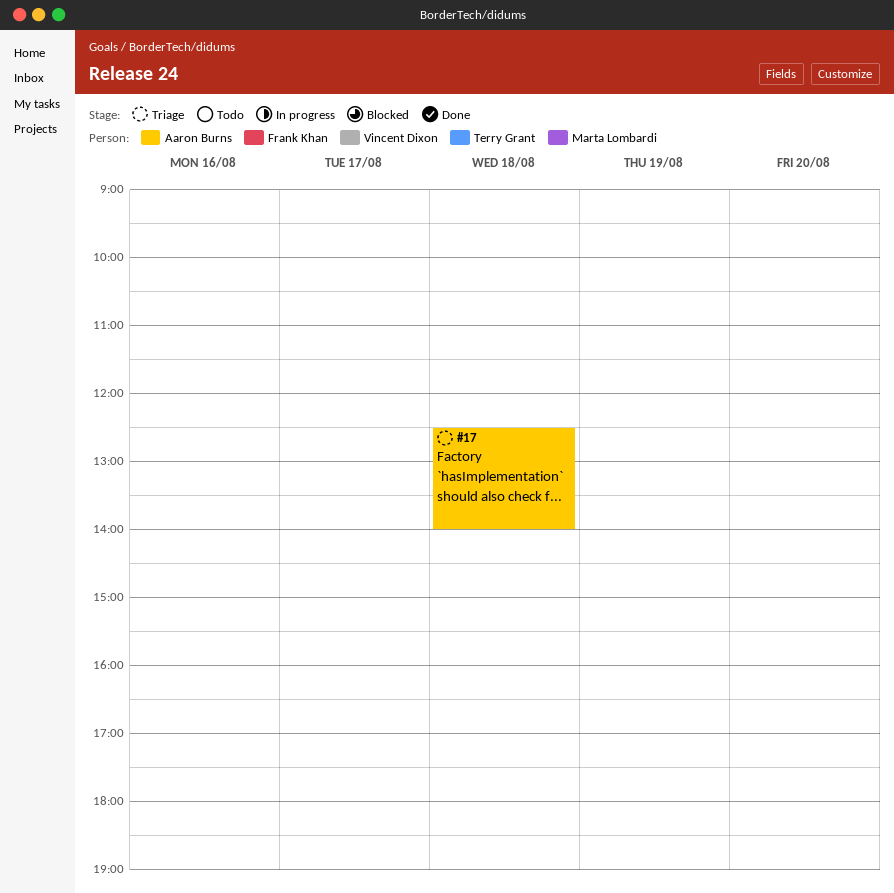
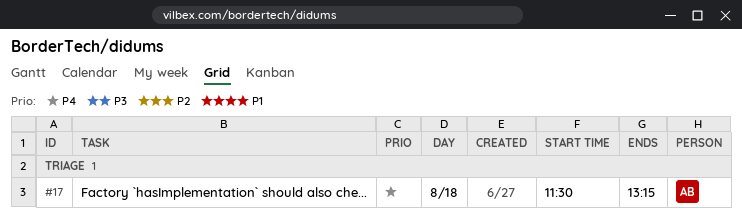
#17, begins: 12:30 -> 11:30
#17, ends: 14:00 -> 13:15

